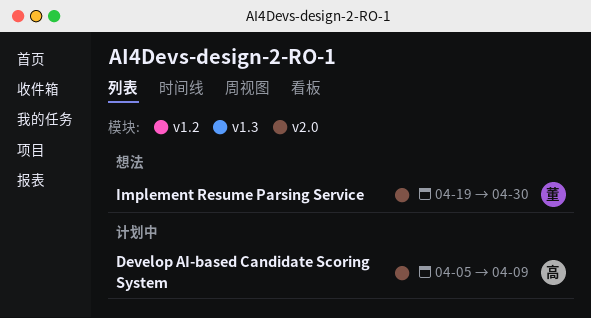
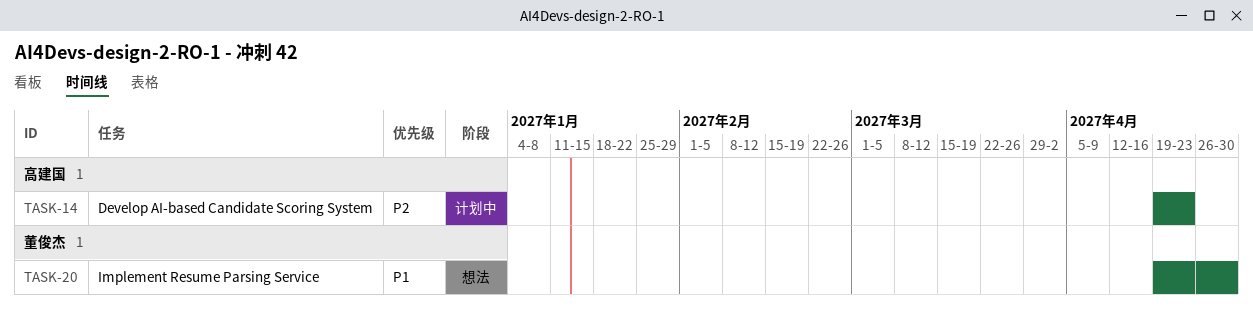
Develop AI-based Candidate Scoring System, start: Apr 5 -> Apr 19
Develop AI-based Candidate Scoring System, due: Apr 9 -> Apr 23

